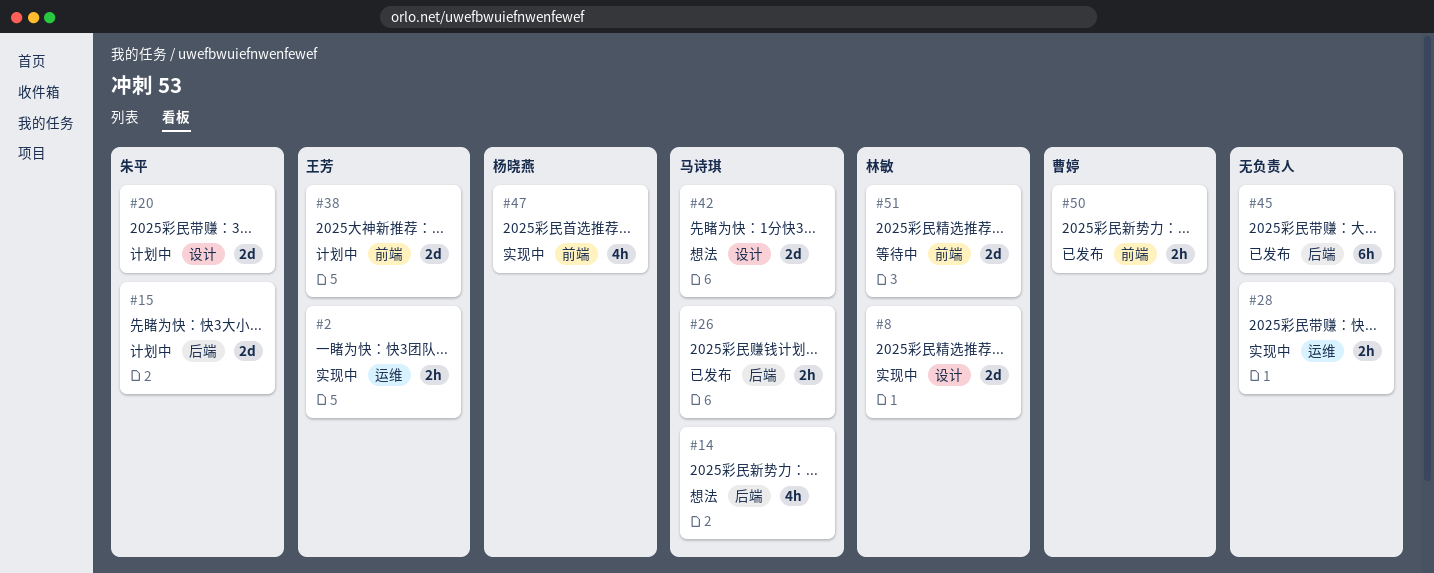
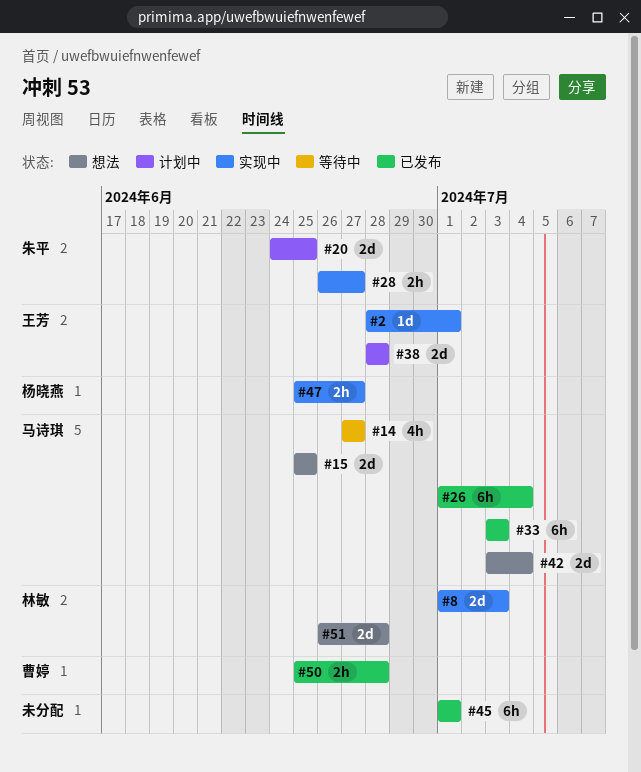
#2, estimate: 2h -> 1d
#14, status: 想法 -> 等待中
#15, status: 计划中 -> 想法
#15, owner: 朱平 -> 马诗琪
#26, estimate: 2h -> 6h
#28, owner: none -> 朱平
#33: none -> present
#47, estimate: 4h -> 2h
#51, status: 等待中 -> 想法

